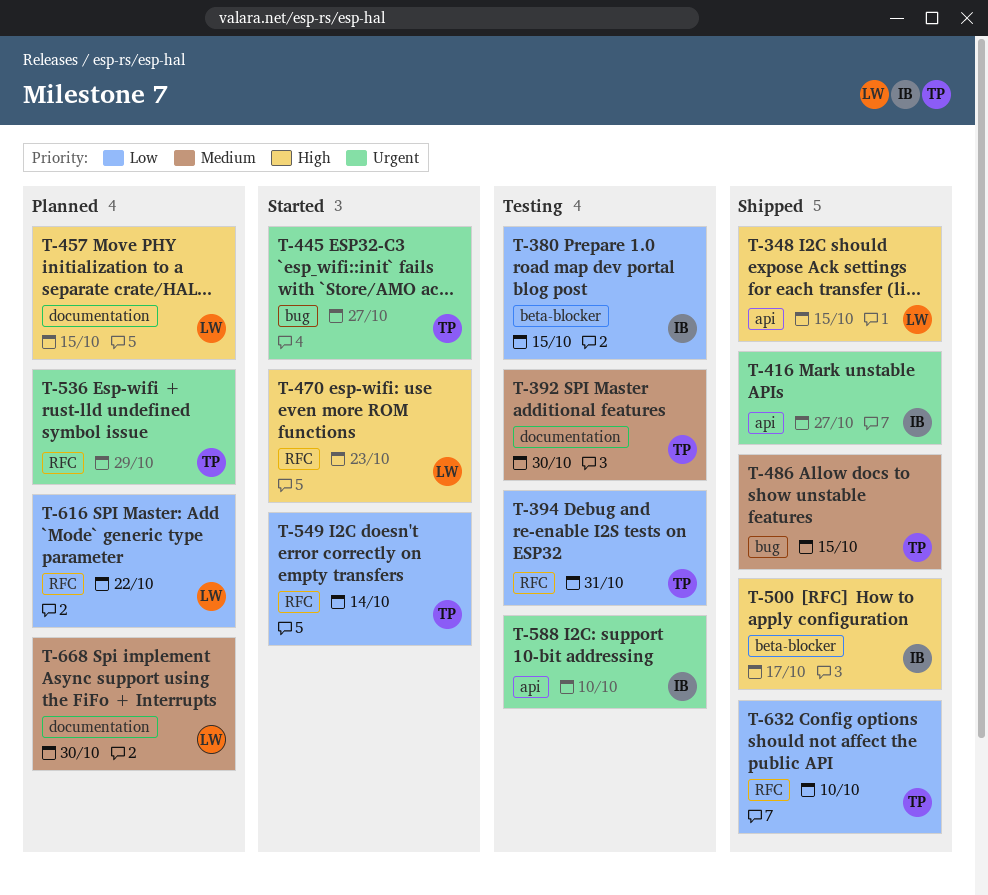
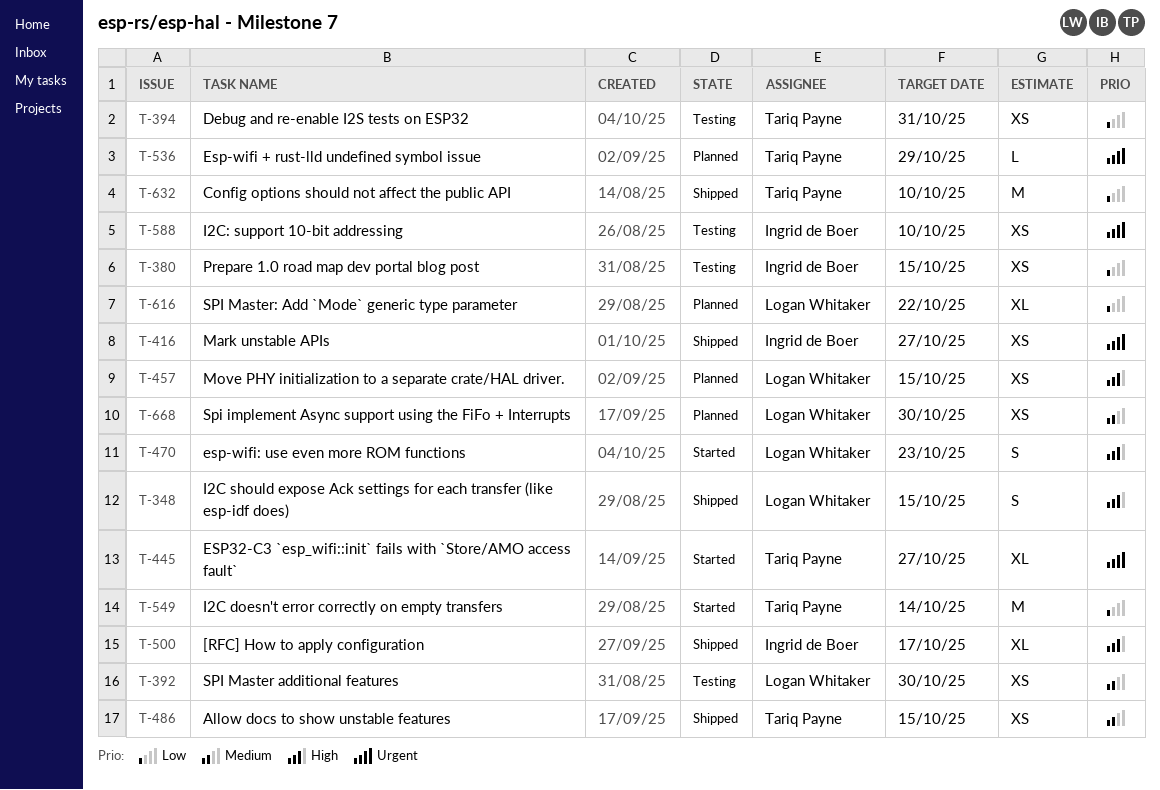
T-392, owner: Tariq Payne -> Logan Whitaker

